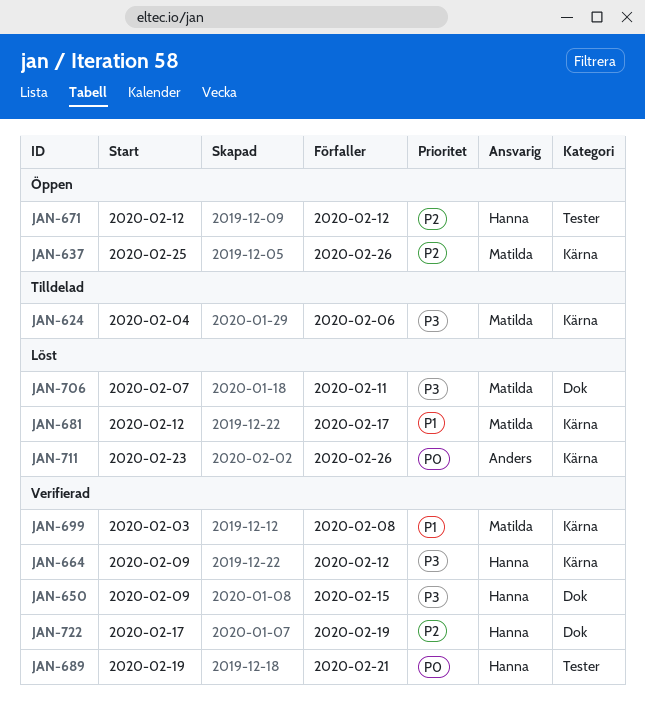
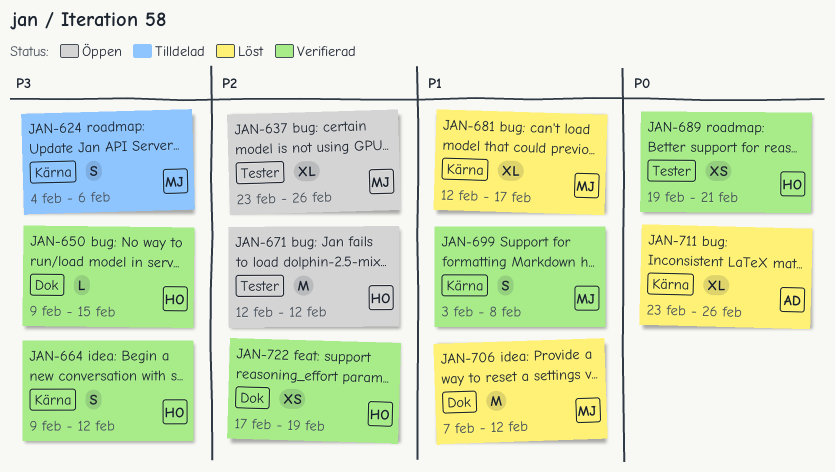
JAN-637, label: Kärna -> Tester
JAN-637, start: Feb 25 -> Feb 23
JAN-706, priority: P3 -> P1
JAN-706, due: Feb 11 -> Feb 12

